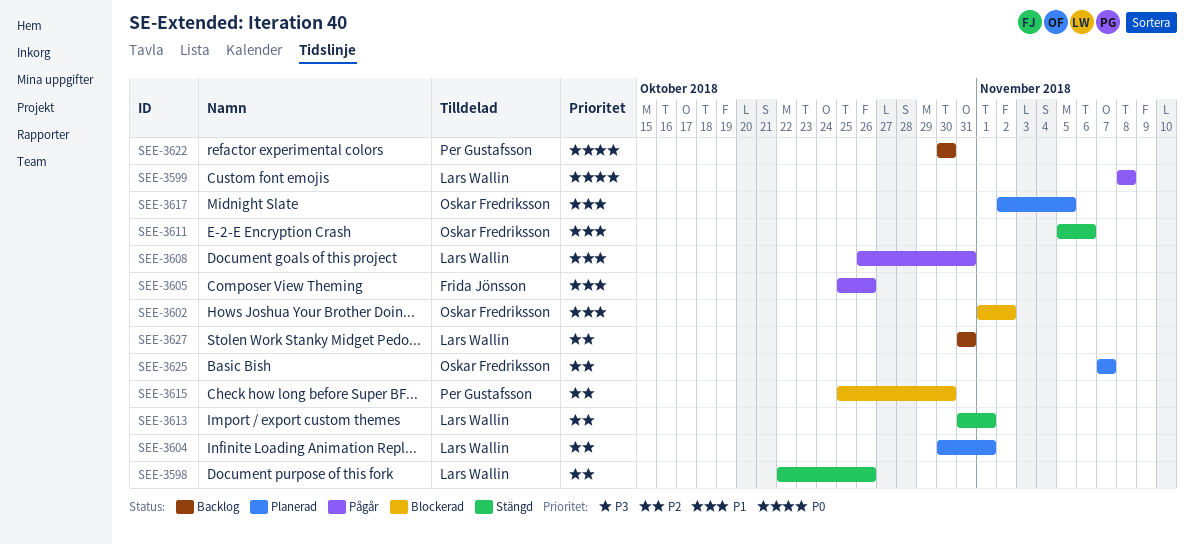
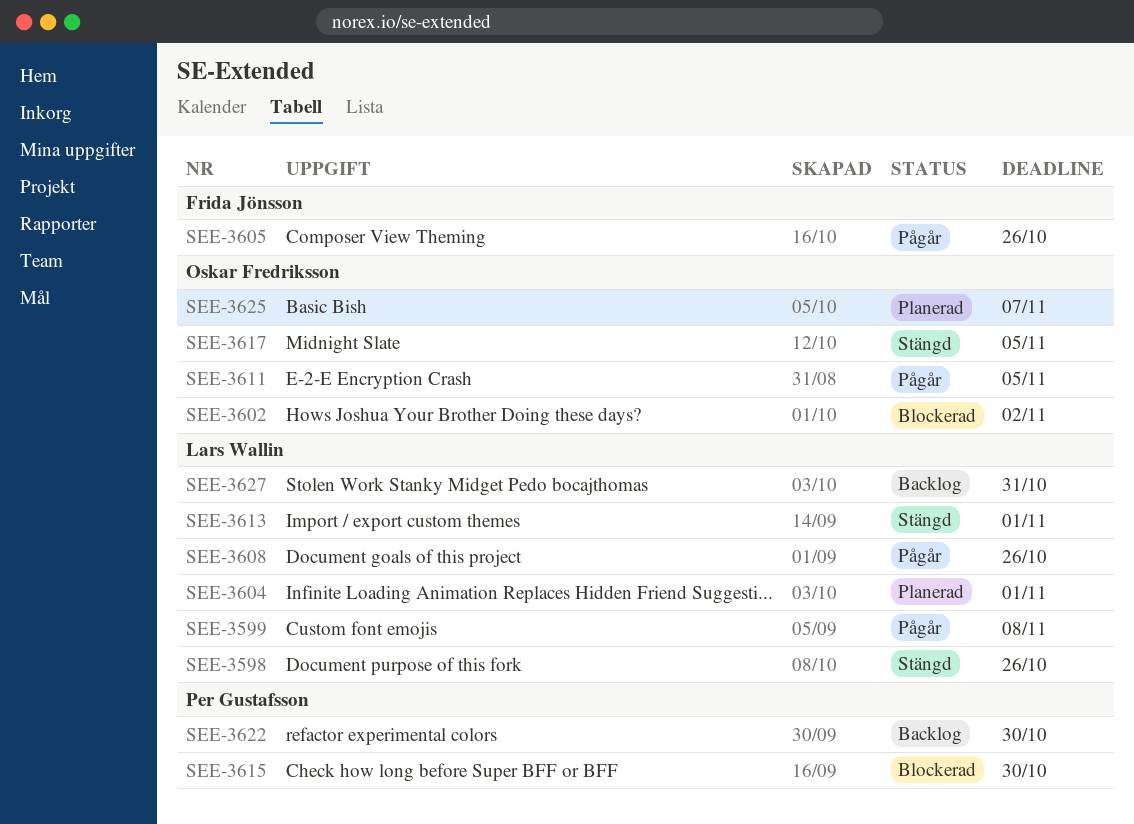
SEE-3608, due: Oct 31 -> Oct 26
SEE-3611, status: Stängd -> Pågår
SEE-3611, due: Nov 6 -> Nov 5
SEE-3617, status: Planerad -> Stängd

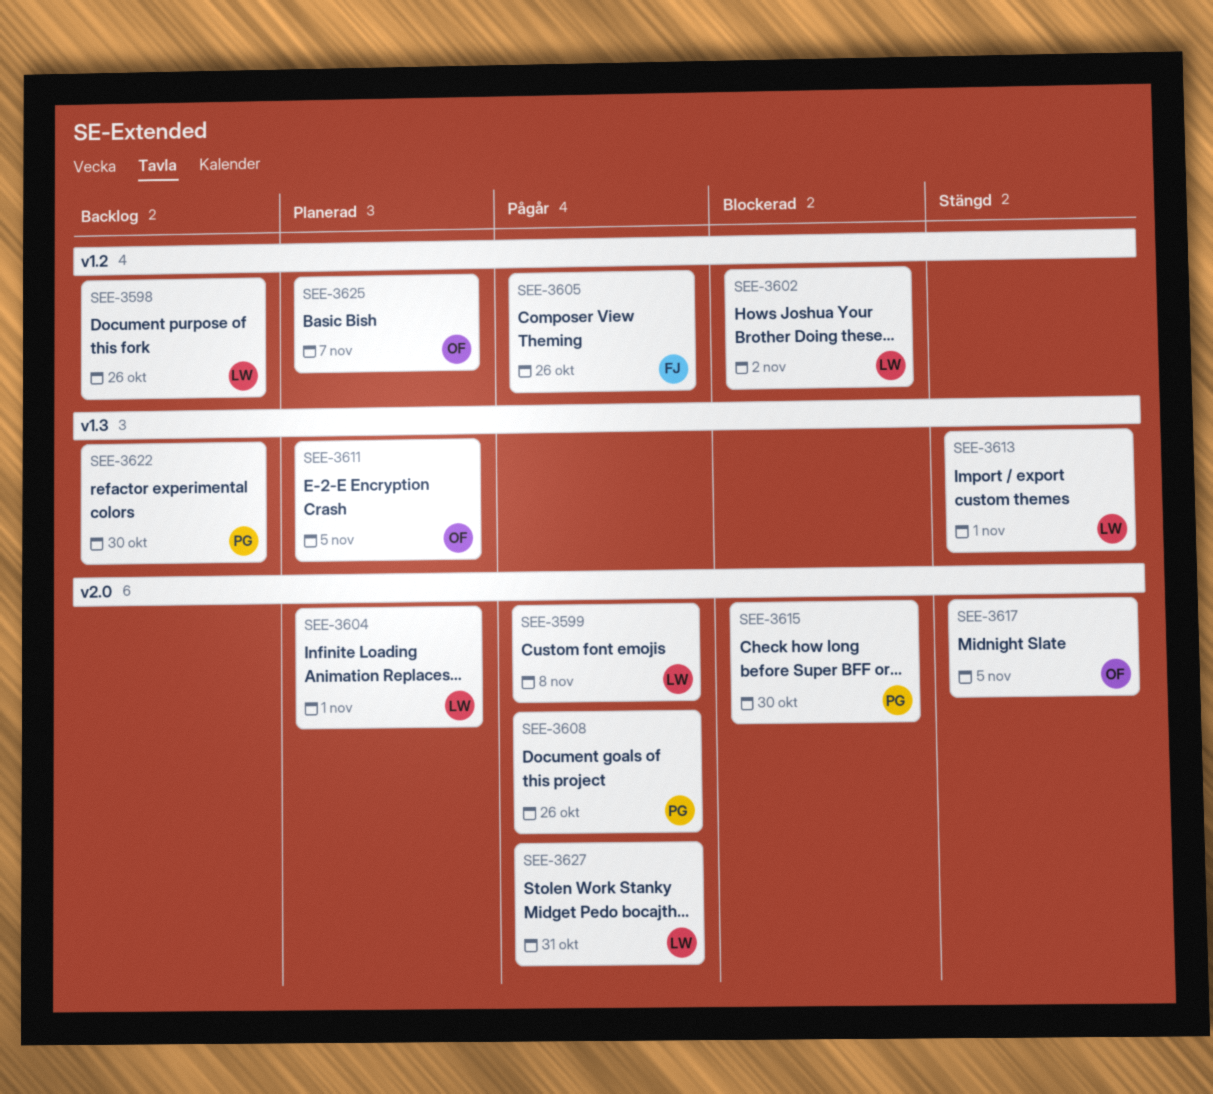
SEE-3598, status: Stängd -> Backlog
SEE-3602, owner: Oskar Fredriksson -> Lars Wallin
SEE-3608, owner: Lars Wallin -> Per Gustafsson
SEE-3611, status: Pågår -> Planerad
SEE-3627, status: Backlog -> Pågår

